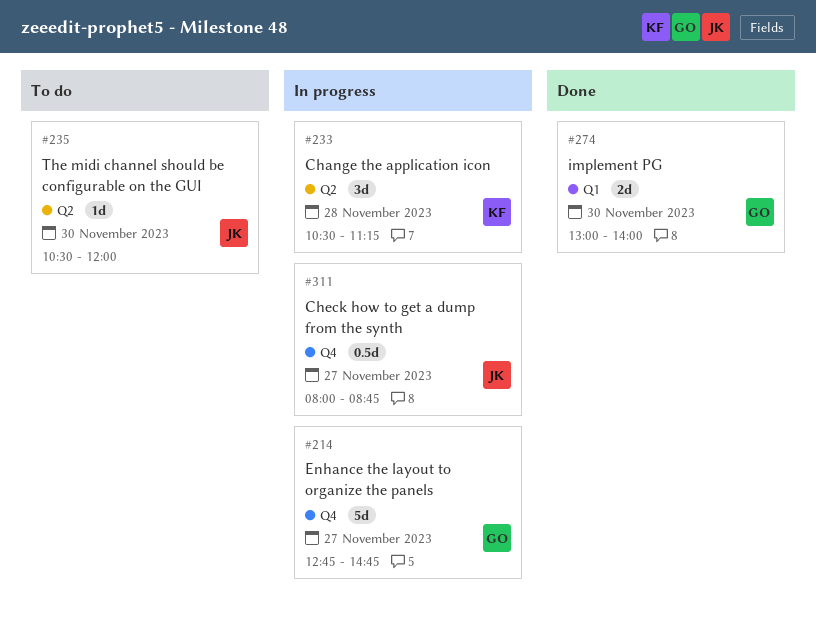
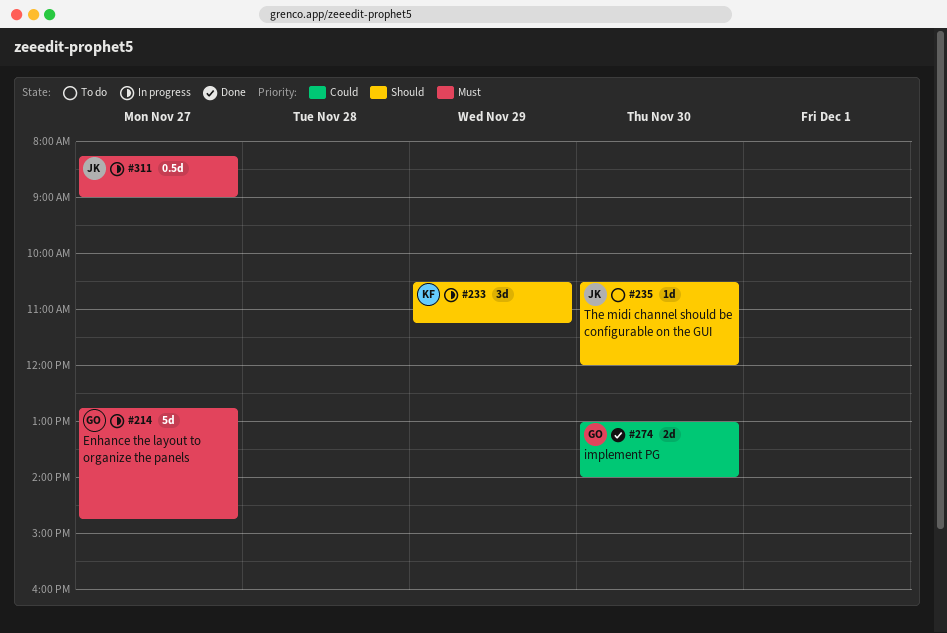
#233, day: Nov 28 -> Nov 29
#311, begins: 08:00 -> 08:15
#311, ends: 08:45 -> 09:00

